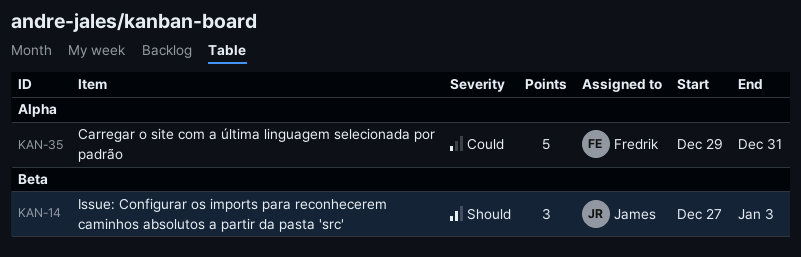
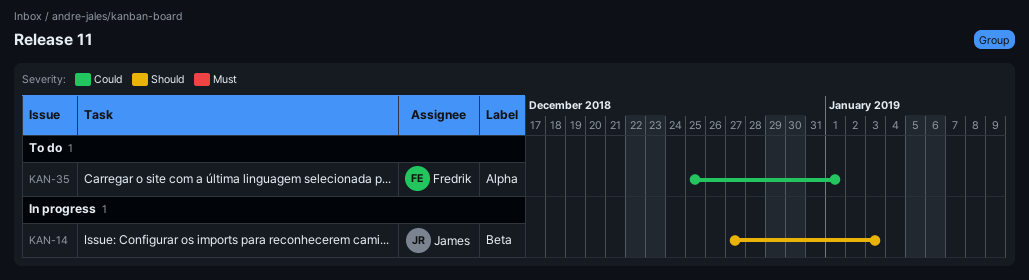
KAN-35, start: Dec 29 -> Dec 25
KAN-35, due: Dec 31 -> Jan 1

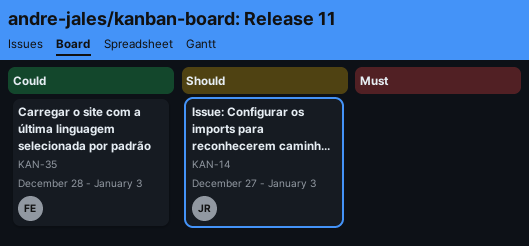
KAN-35, start: Dec 25 -> Dec 28
KAN-35, due: Jan 1 -> Jan 3

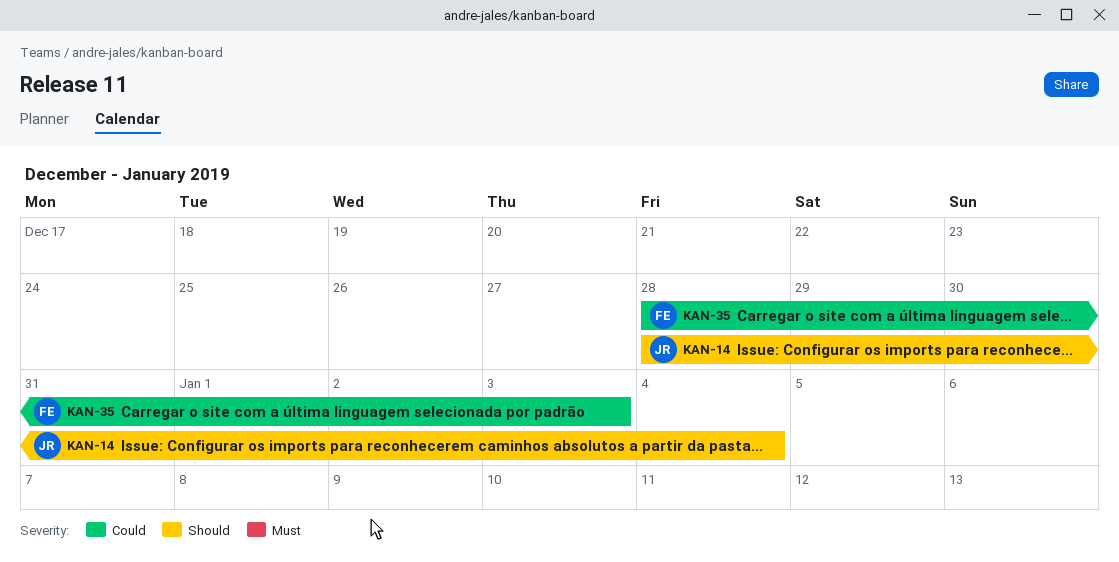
KAN-14, start: Dec 27 -> Dec 28
KAN-14, due: Jan 3 -> Jan 4

